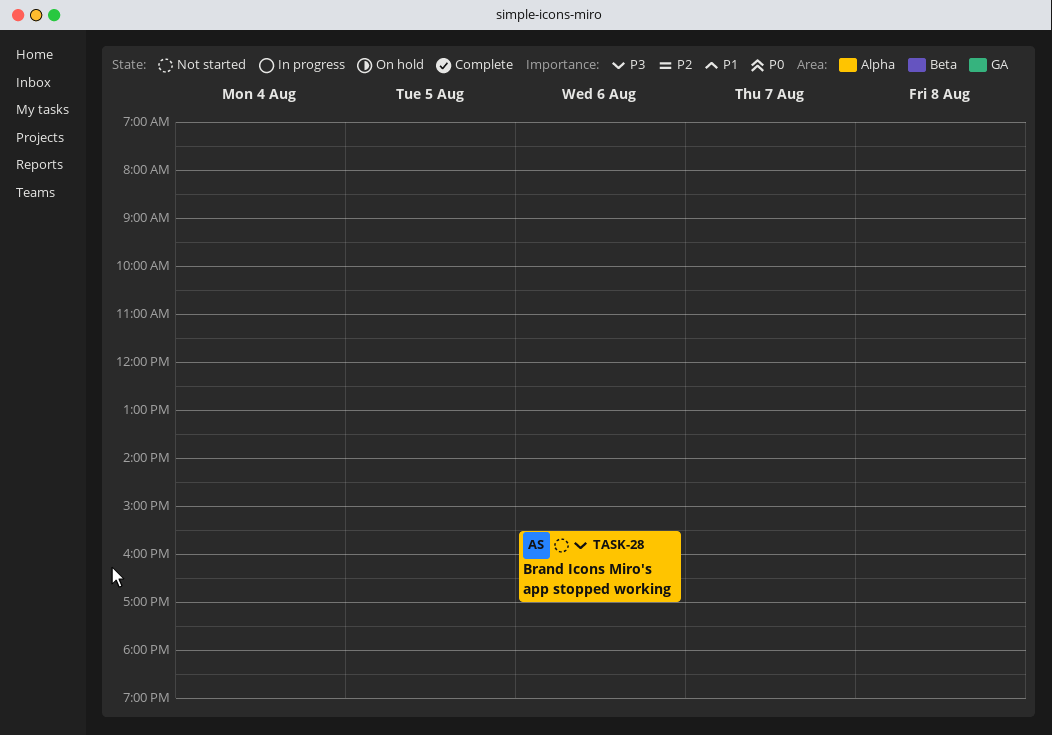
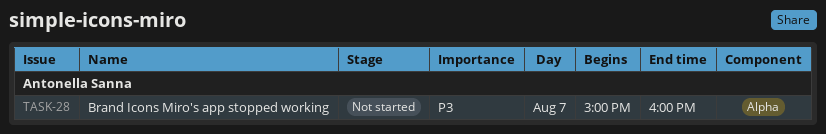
TASK-28, day: Aug 6 -> Aug 7
TASK-28, begins: 15:30 -> 15:00
TASK-28, ends: 17:00 -> 16:00

